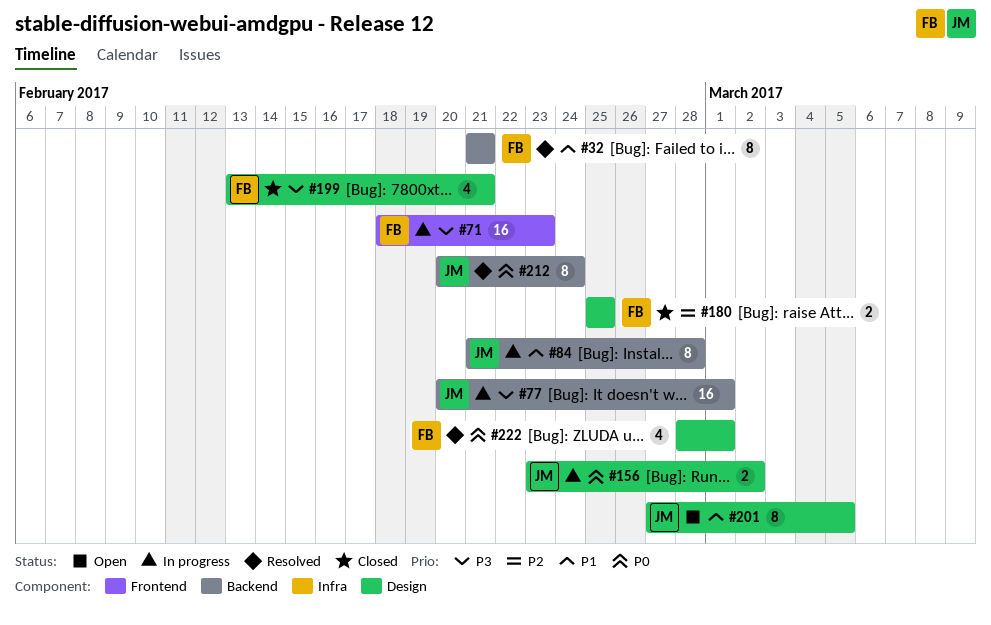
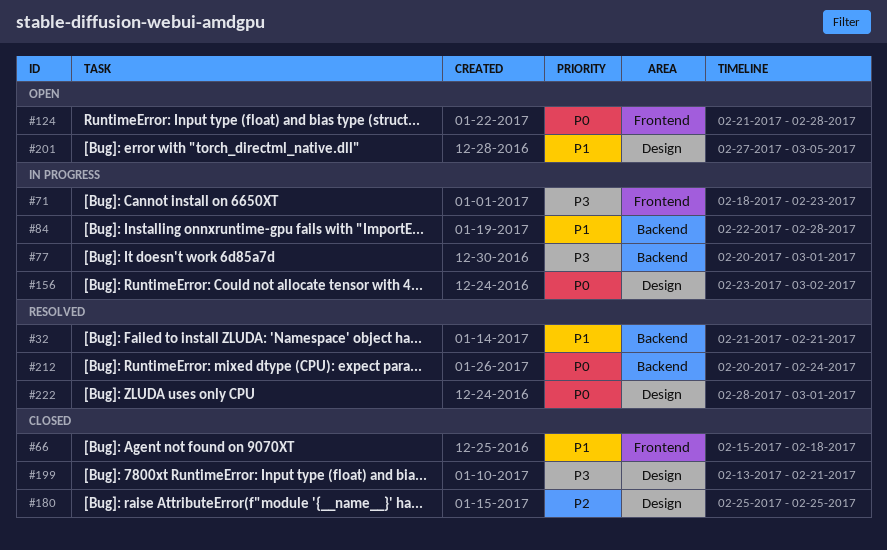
#66: none -> present
#84, start: Feb 21 -> Feb 22
#124: none -> present

